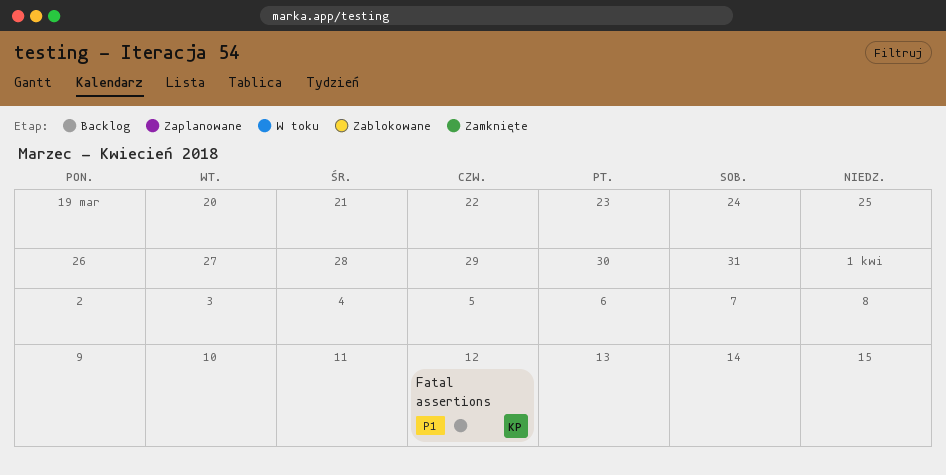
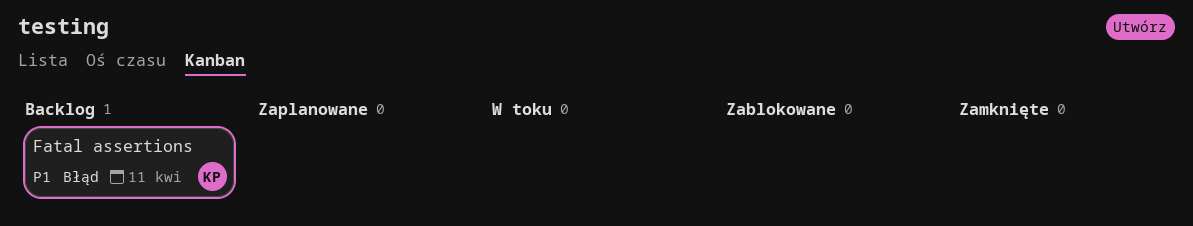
Fatal assertions, due: Apr 12 -> Apr 11

